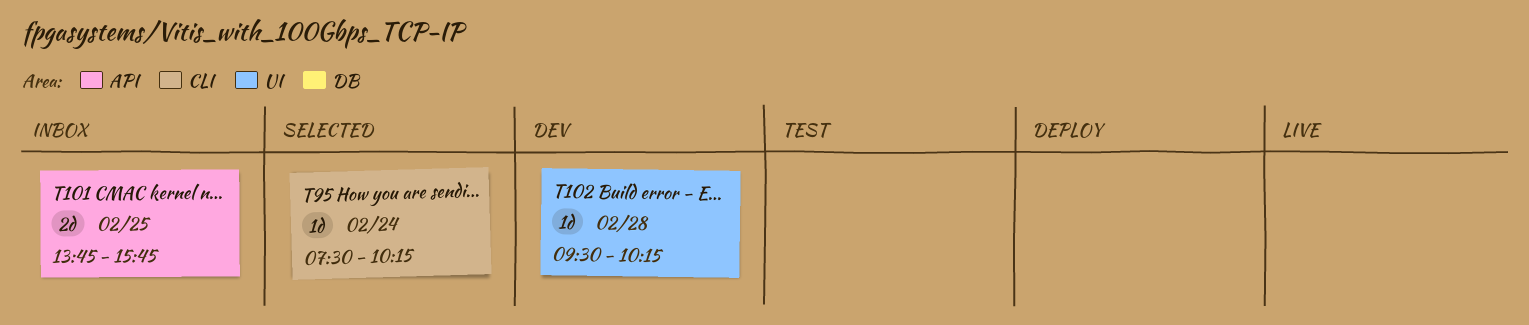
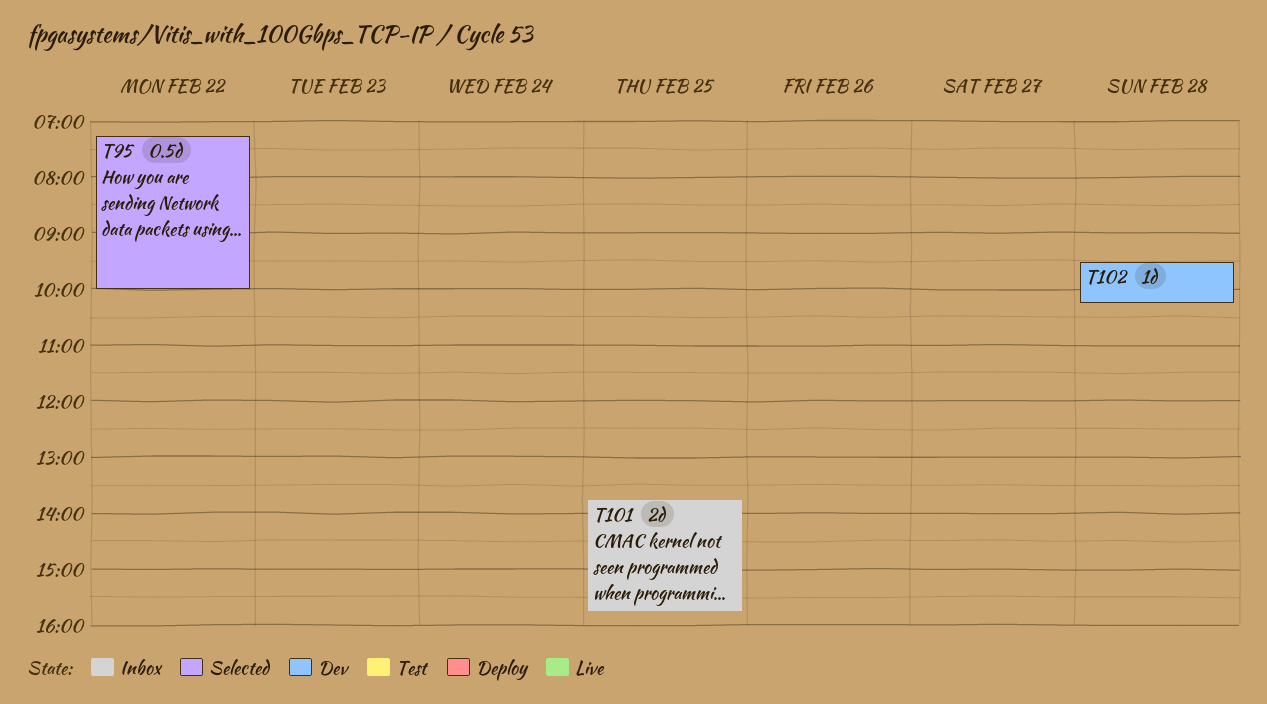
T95, estimate: 1d -> 0.5d
T95, day: Feb 24 -> Feb 22
T95, begins: 07:30 -> 07:15
T95, ends: 10:15 -> 10:00

